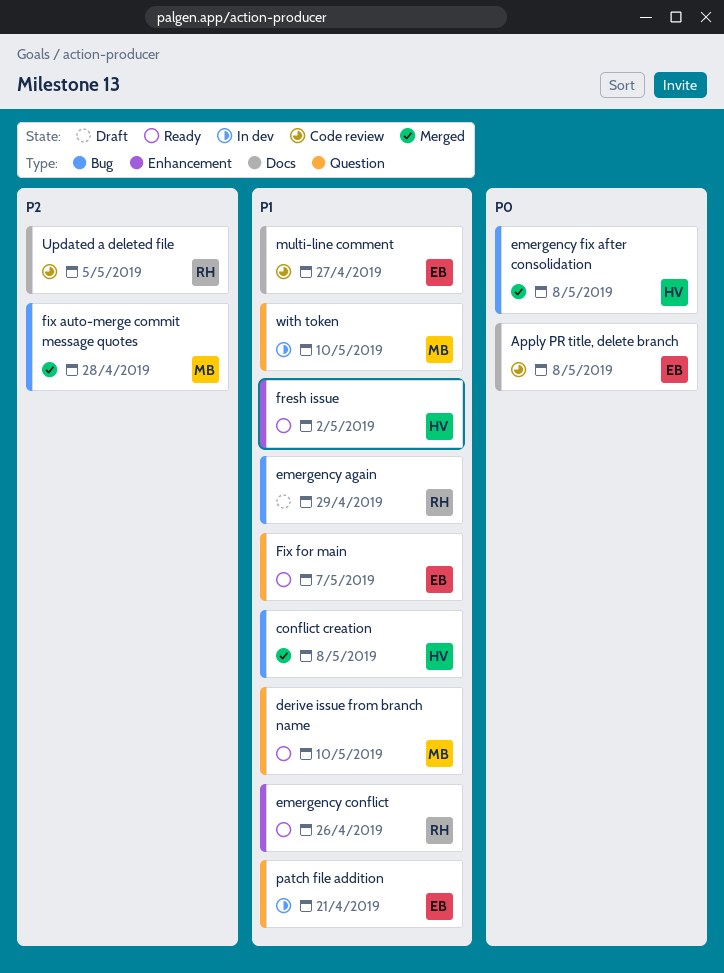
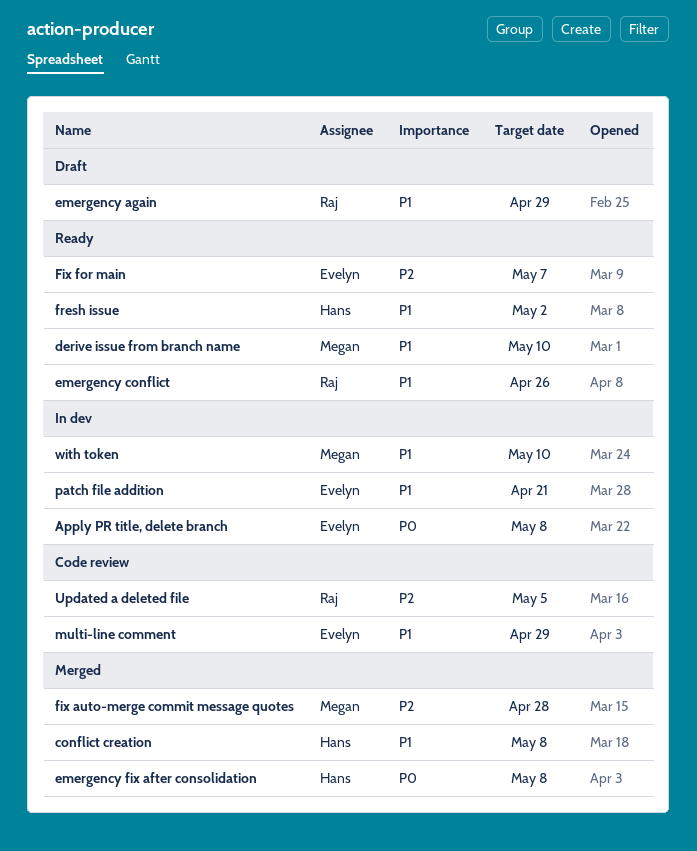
Apply PR title, delete branch, status: Code review -> In dev
Fix for main, priority: P1 -> P2
multi-line comment, due: Apr 27 -> Apr 29

